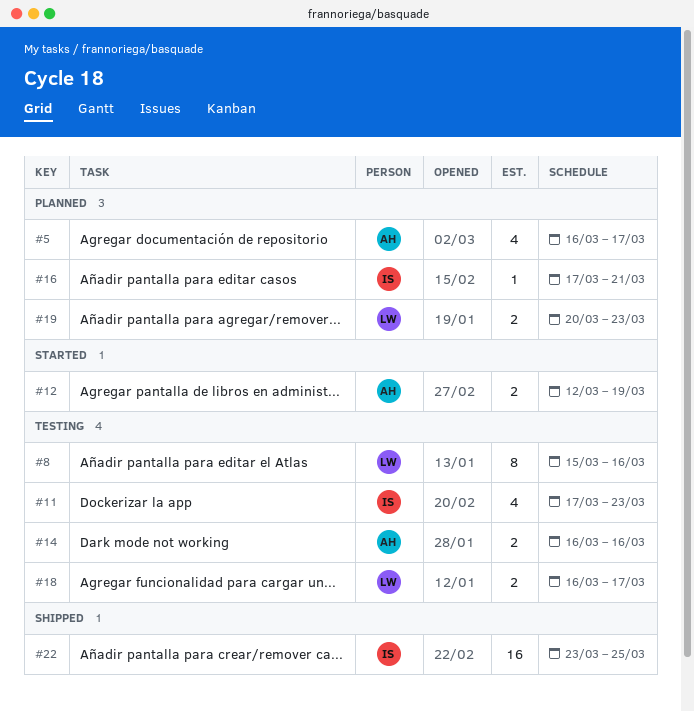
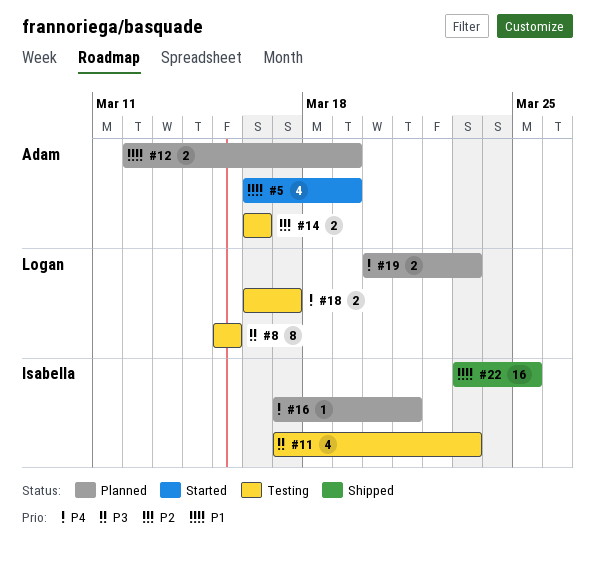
#5, status: Planned -> Started
#5, due: Mar 17 -> Mar 19
#8, due: Mar 16 -> Mar 15
#12, status: Started -> Planned

